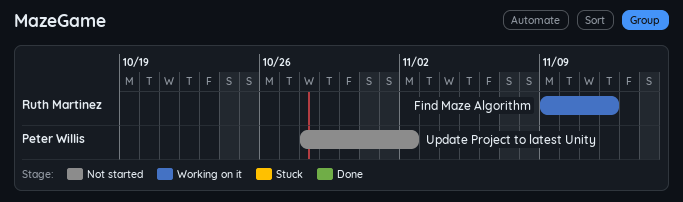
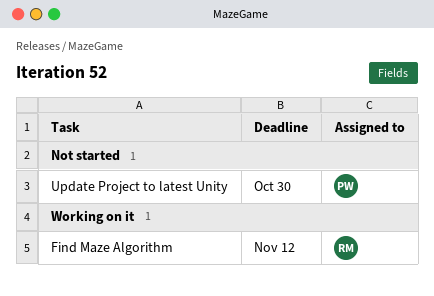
Update Project to latest Unity, due: Nov 2 -> Oct 30

